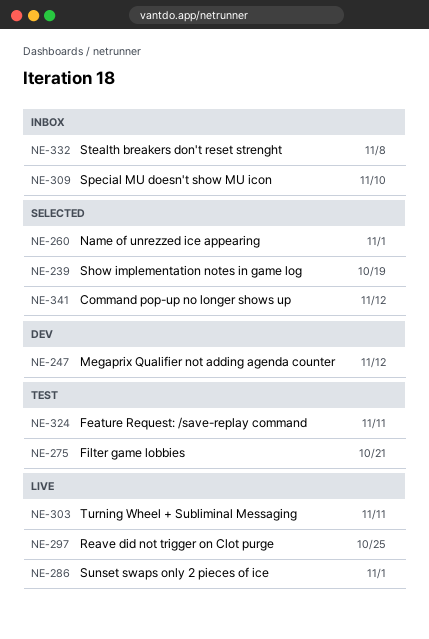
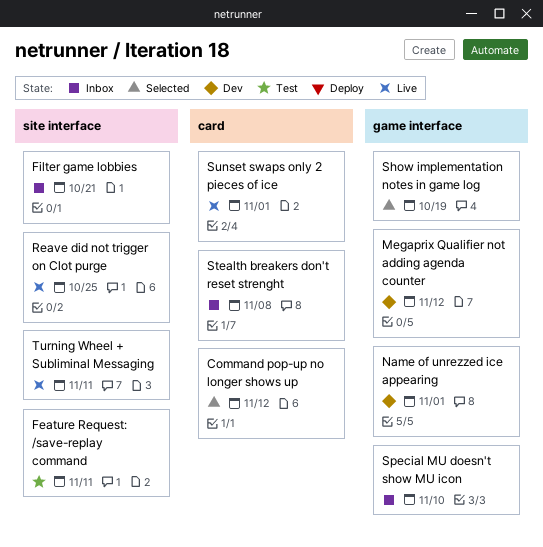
Filter game lobbies, status: Test -> Inbox
Name of unrezzed ice appearing, status: Selected -> Dev

